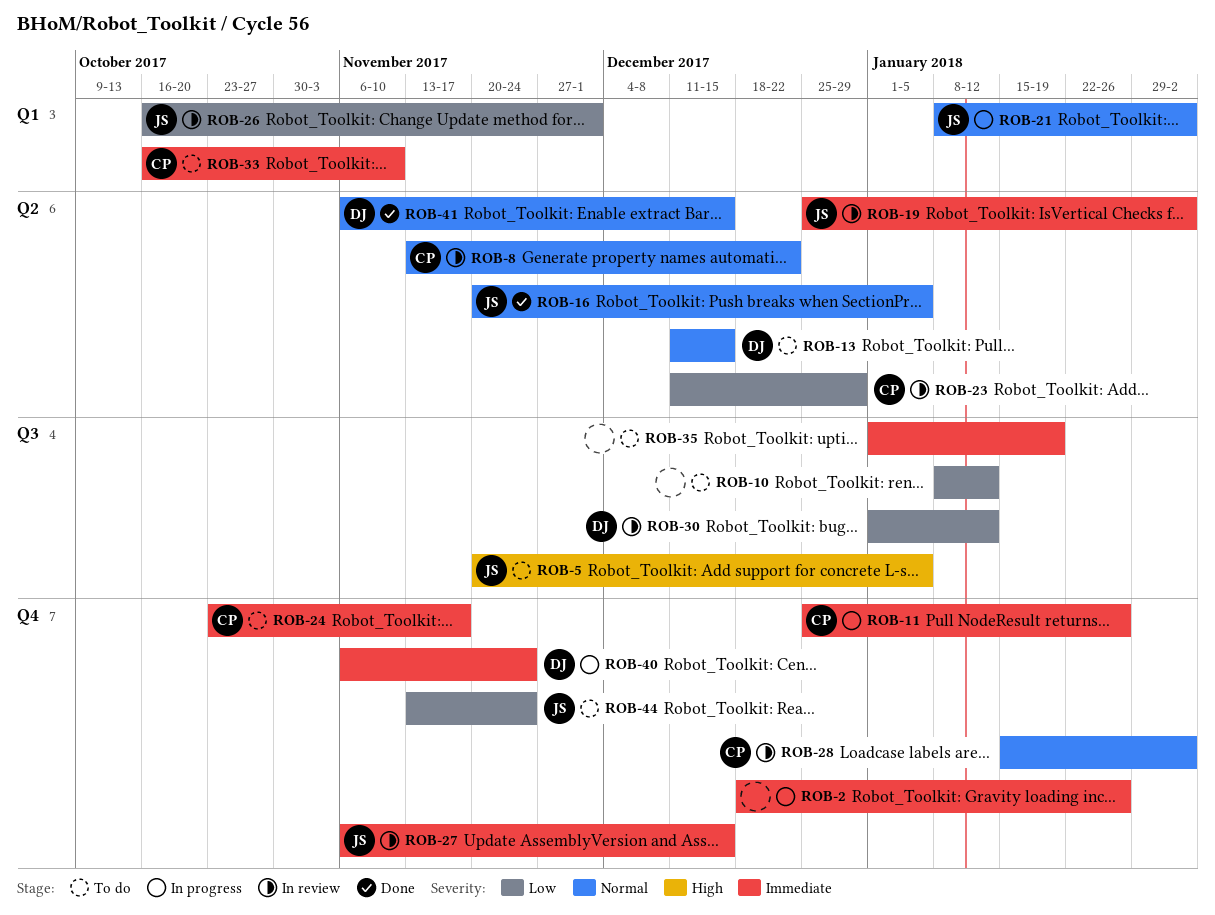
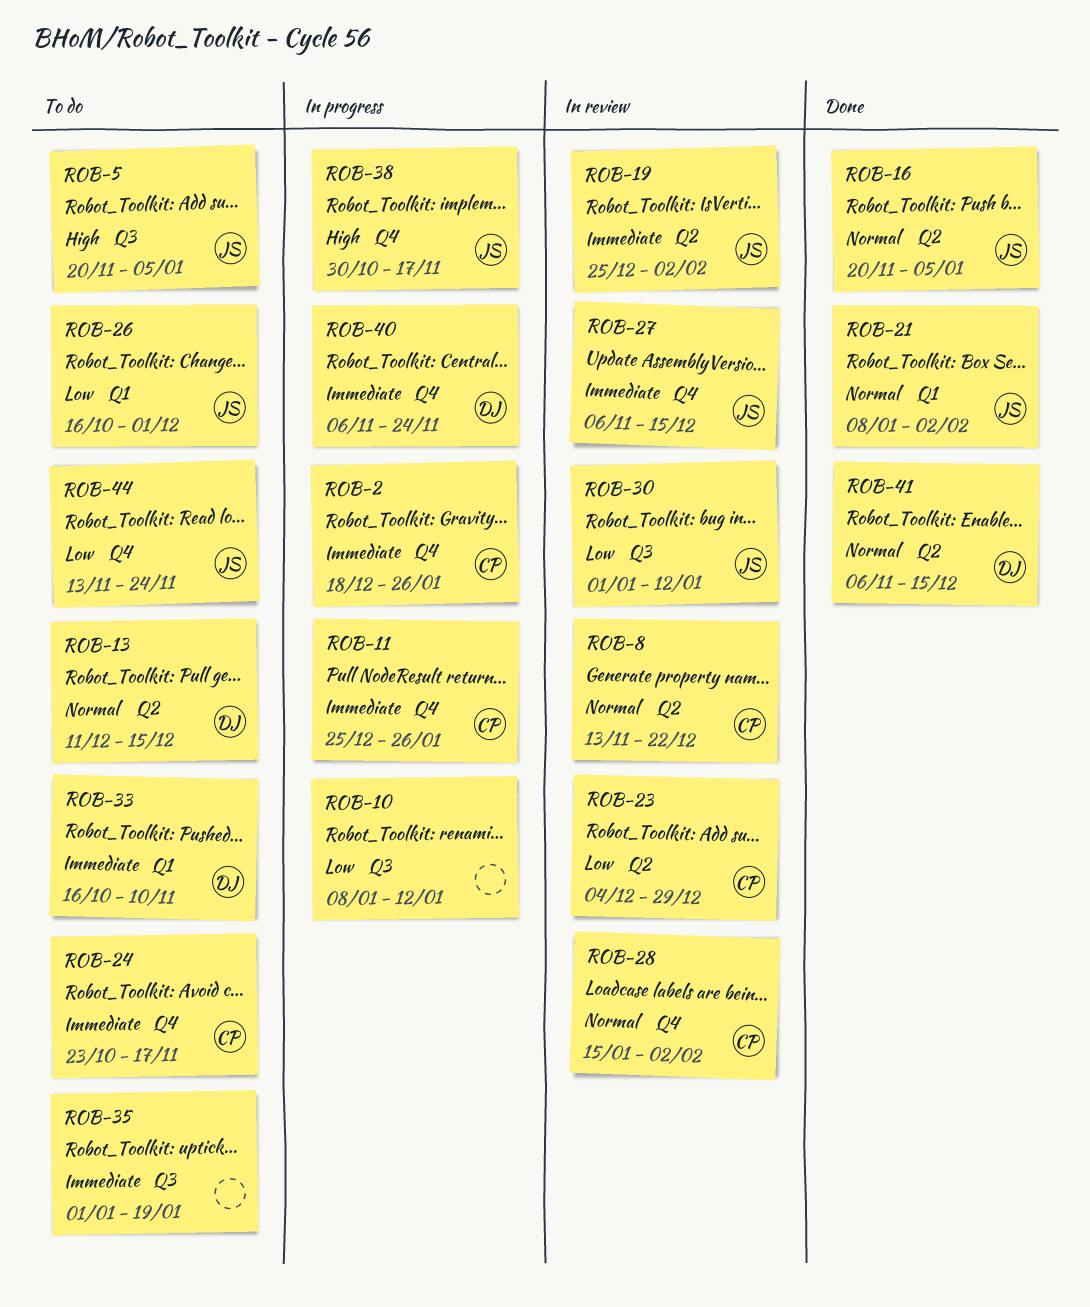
ROB-2, owner: none -> CP
ROB-10, status: To do -> In progress
ROB-21, status: In progress -> Done
ROB-23, start: Dec 11 -> Dec 4
ROB-26, status: In review -> To do
ROB-30, owner: DJ -> JS
ROB-33, owner: CP -> DJ
ROB-38: none -> present

